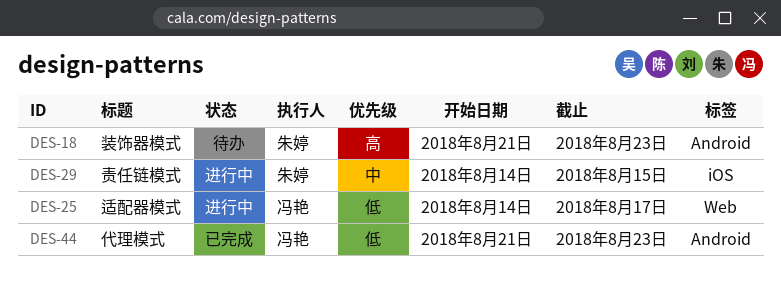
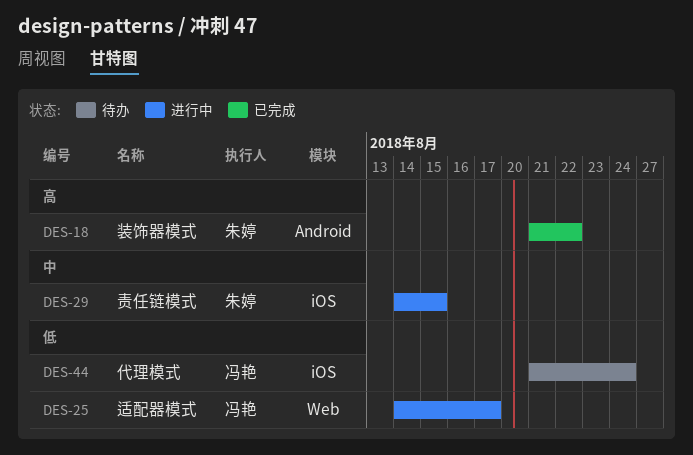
DES-18, status: 待办 -> 已完成
DES-18, due: Aug 23 -> Aug 22
DES-44, status: 已完成 -> 待办
DES-44, label: Android -> iOS
DES-44, due: Aug 23 -> Aug 24

